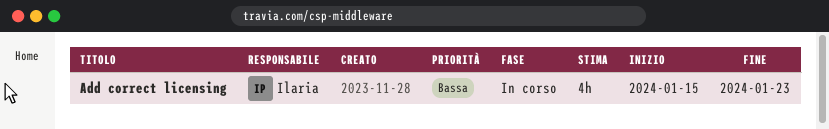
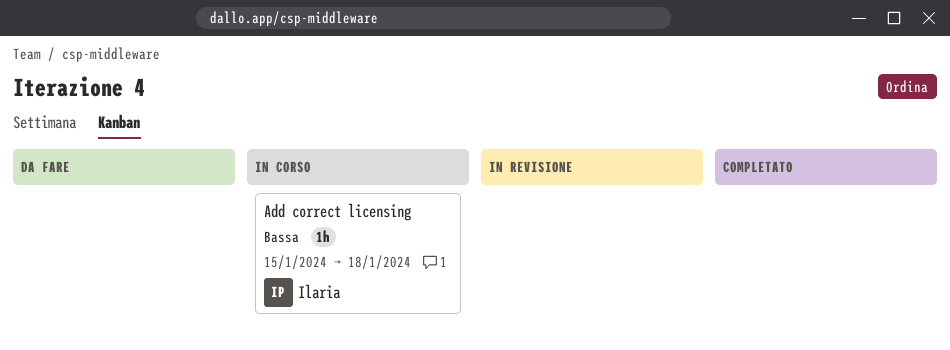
Add correct licensing, estimate: 4h -> 1h
Add correct licensing, due: Jan 23 -> Jan 18

